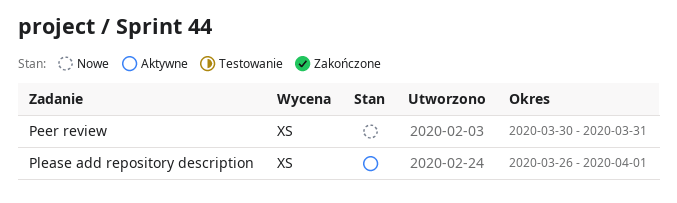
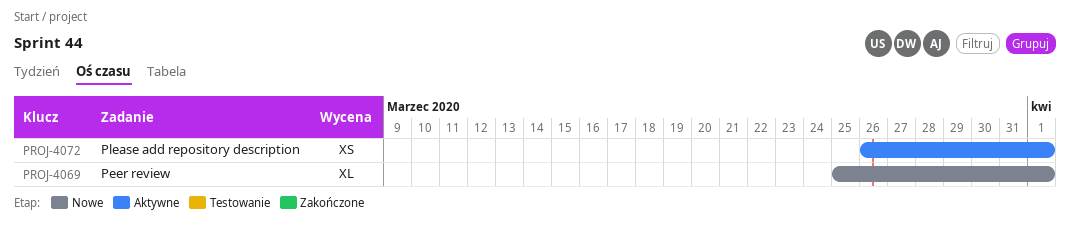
Peer review, estimate: XS -> XL
Peer review, start: Mar 30 -> Mar 25
Peer review, due: Mar 31 -> Apr 1

